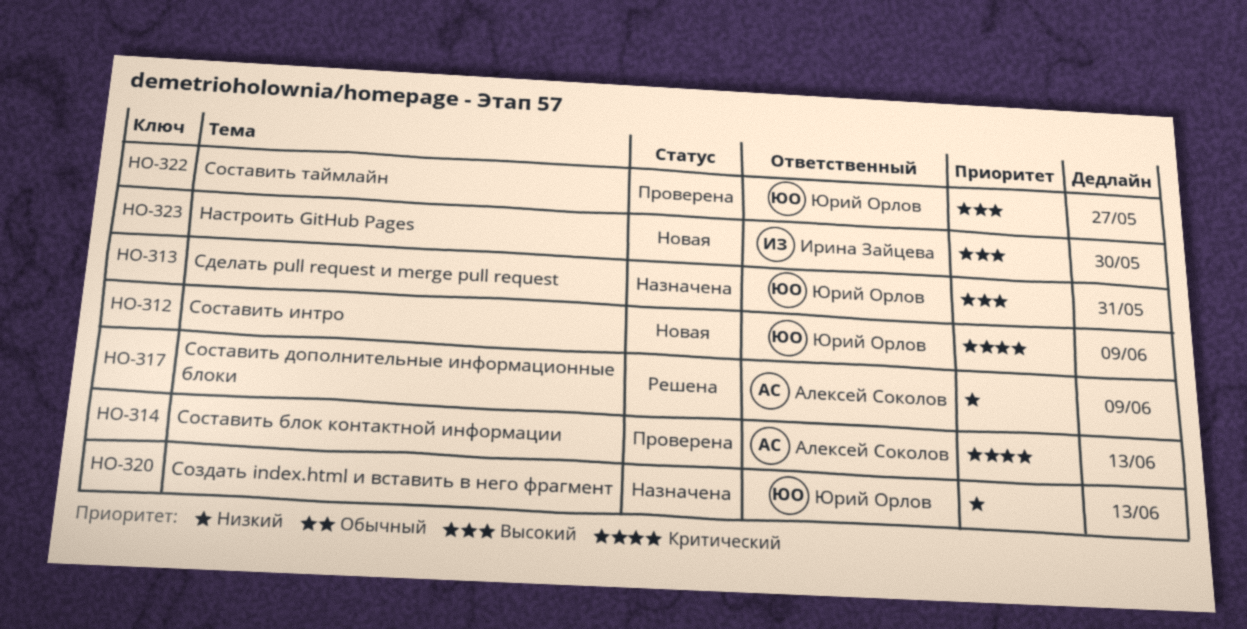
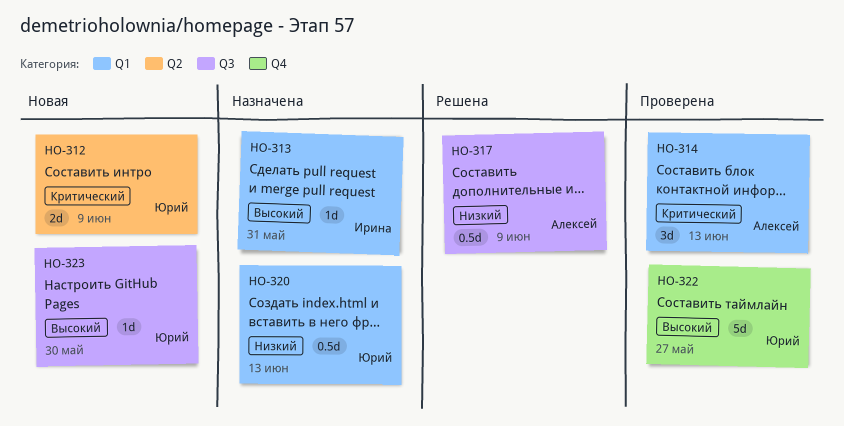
HO-313, owner: Юрий Орлов -> Ирина Зайцева
HO-323, owner: Ирина Зайцева -> Юрий Орлов

